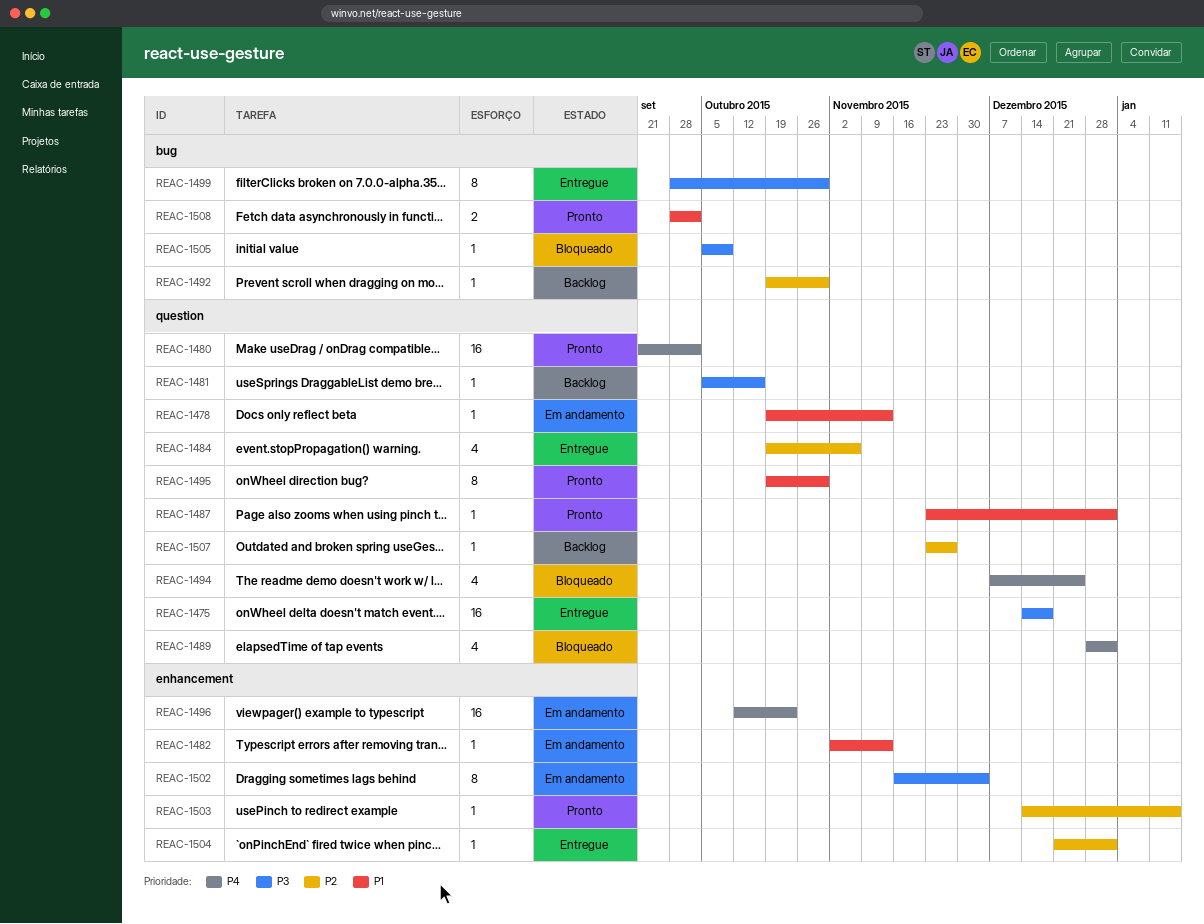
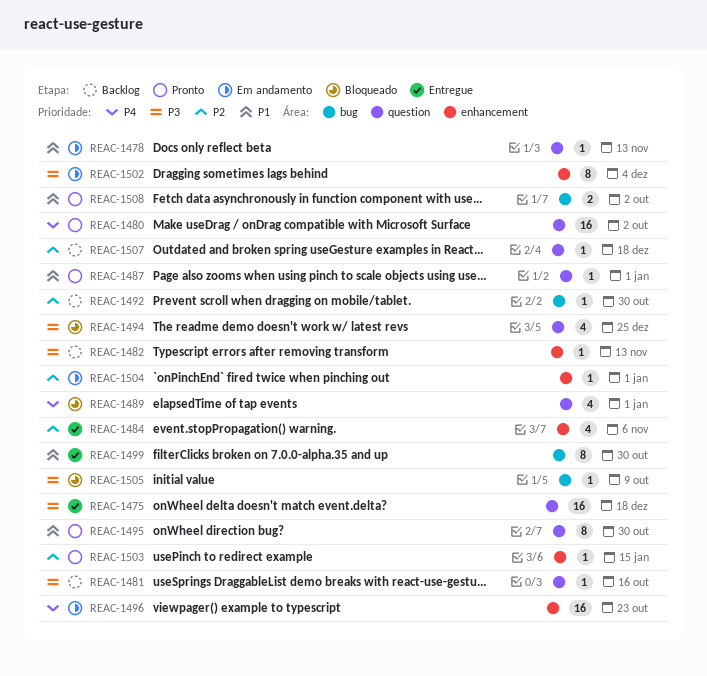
REAC-1482, status: Em andamento -> Backlog
REAC-1482, priority: P1 -> P3
REAC-1484, label: question -> enhancement
REAC-1494, priority: P4 -> P3
REAC-1499, priority: P3 -> P1
REAC-1504, status: Entregue -> Em andamento
REAC-1507, due: Nov 27 -> Dec 18

